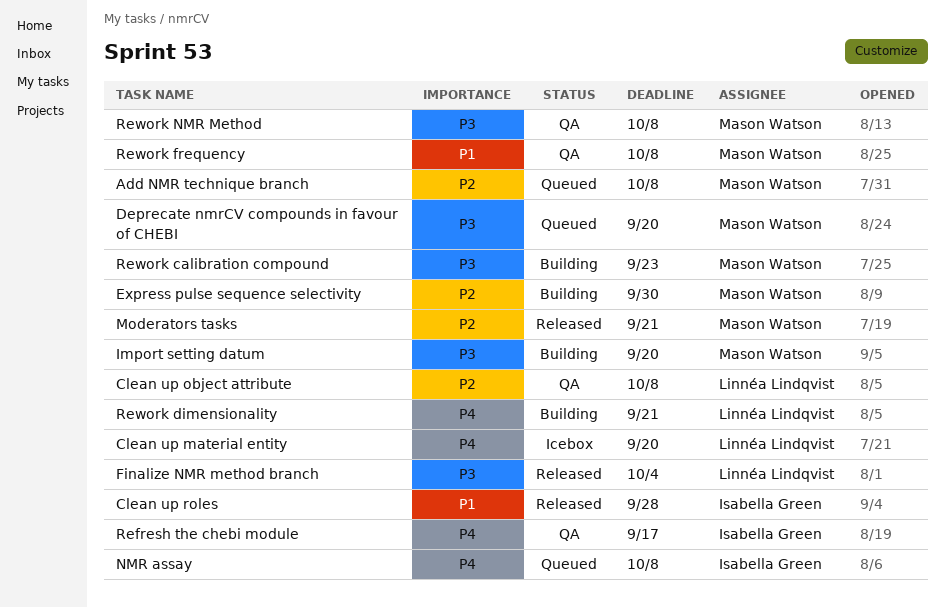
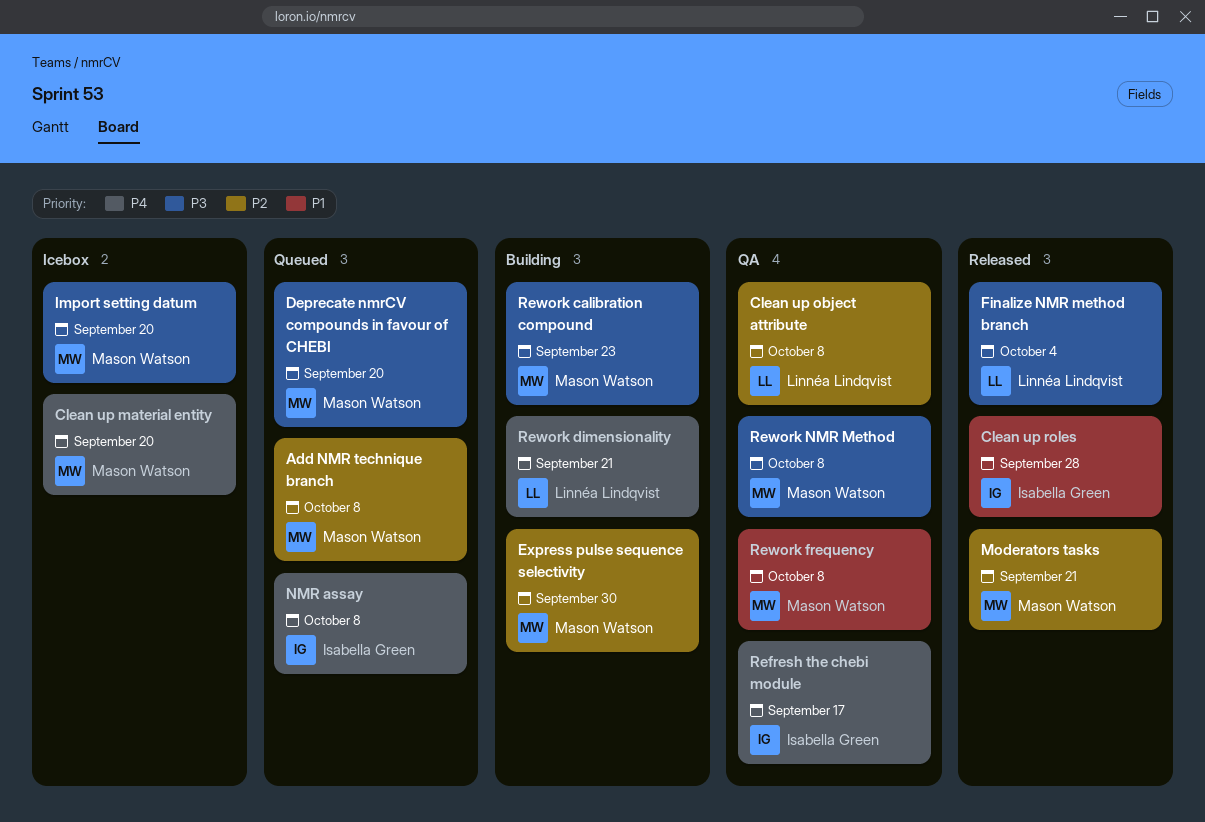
Clean up material entity, owner: Linnéa Lindqvist -> Mason Watson
Import setting datum, status: Building -> Icebox

